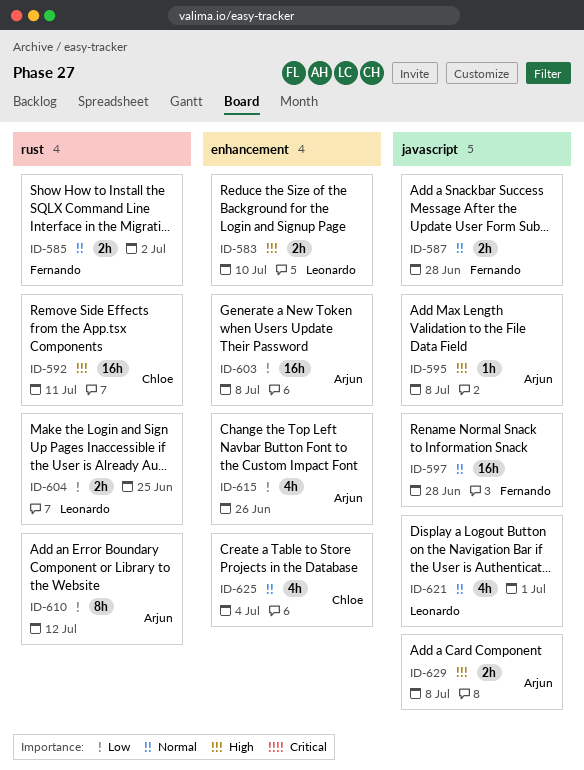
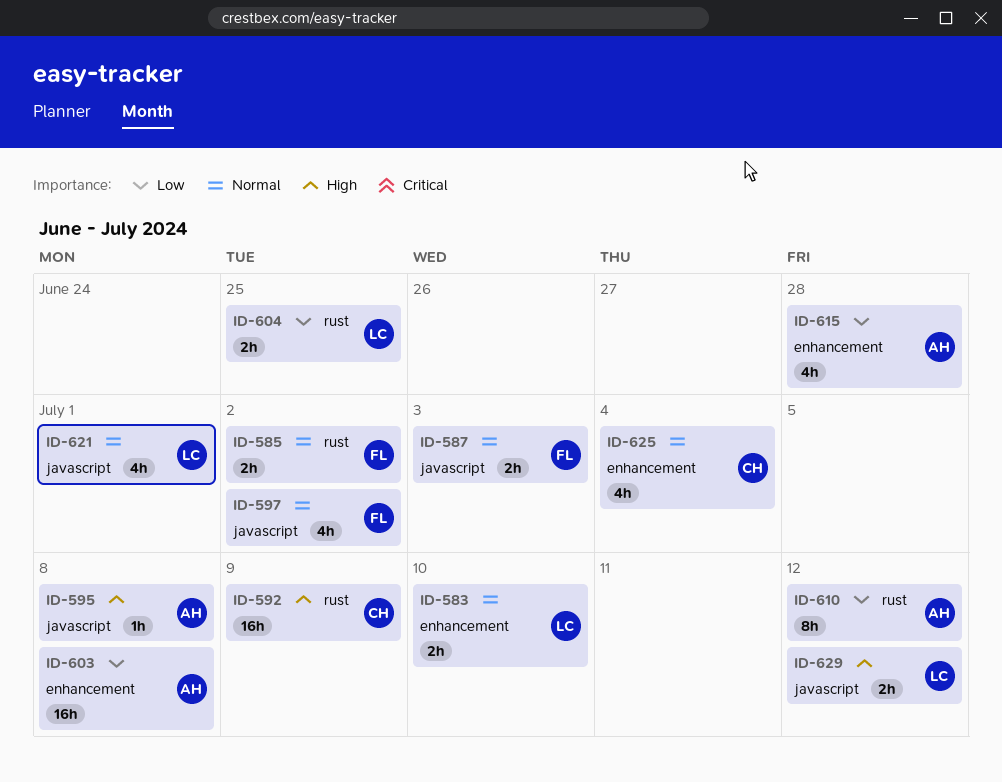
ID-583, priority: High -> Normal
ID-587, due: Jun 28 -> Jul 3
ID-592, due: Jul 11 -> Jul 9
ID-597, estimate: 16h -> 4h
ID-597, due: Jun 28 -> Jul 2
ID-615, due: Jun 26 -> Jun 28
ID-629, owner: Arjun -> Leonardo
ID-629, due: Jul 8 -> Jul 12

